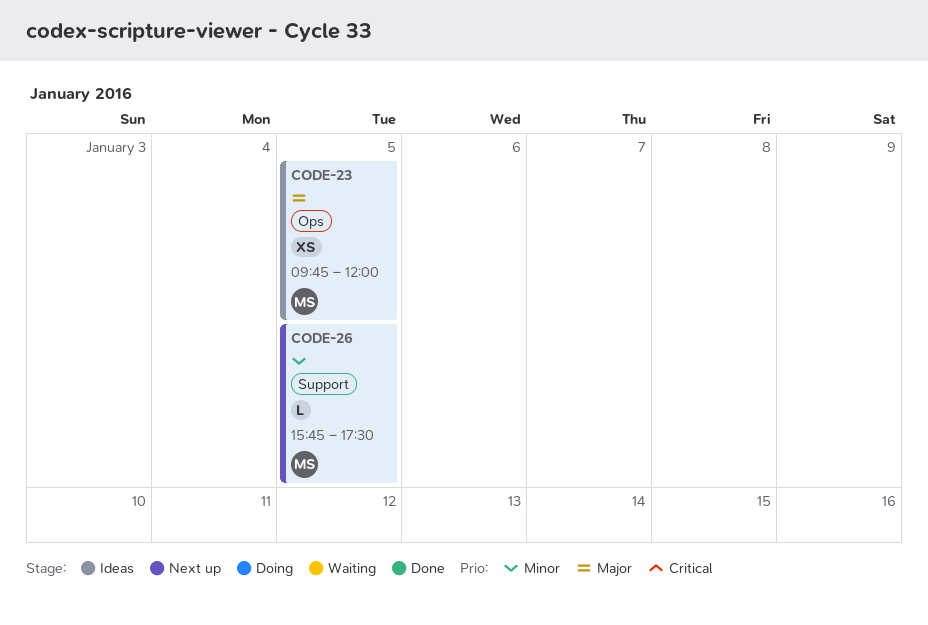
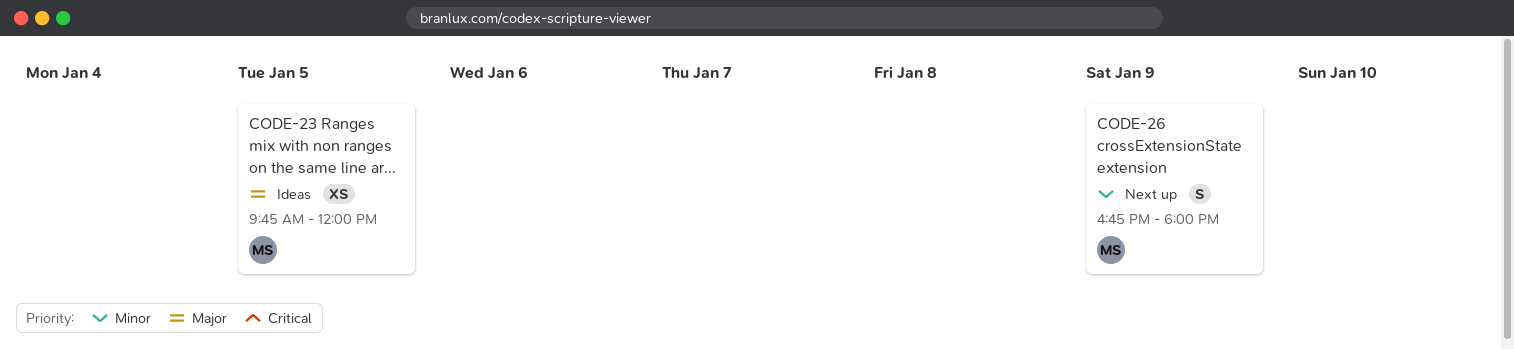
CODE-26, estimate: L -> S
CODE-26, day: Jan 5 -> Jan 9
CODE-26, begins: 15:45 -> 16:45
CODE-26, ends: 17:30 -> 18:00

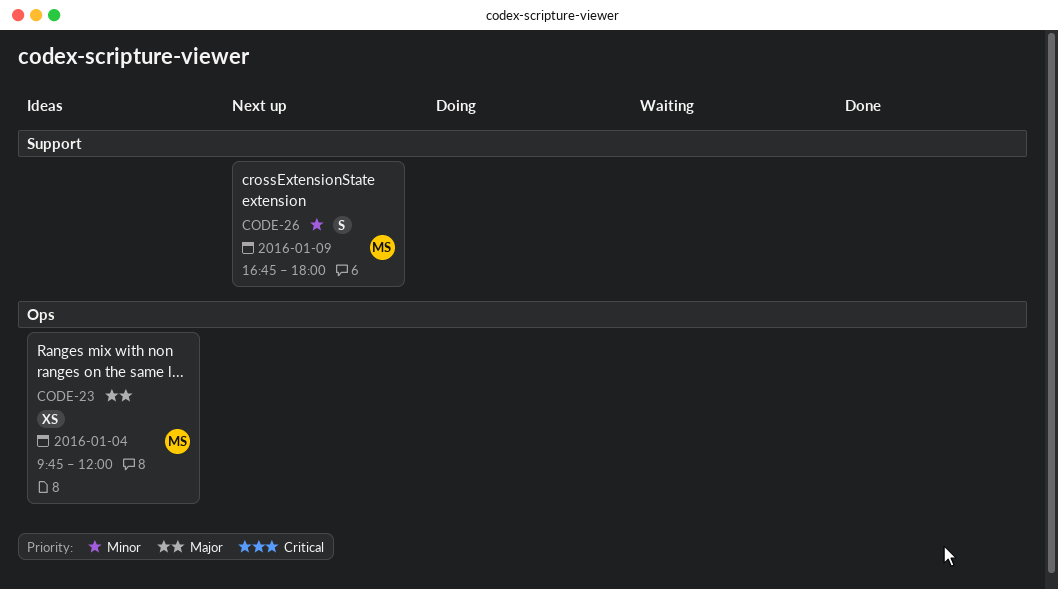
CODE-23, day: Jan 5 -> Jan 4

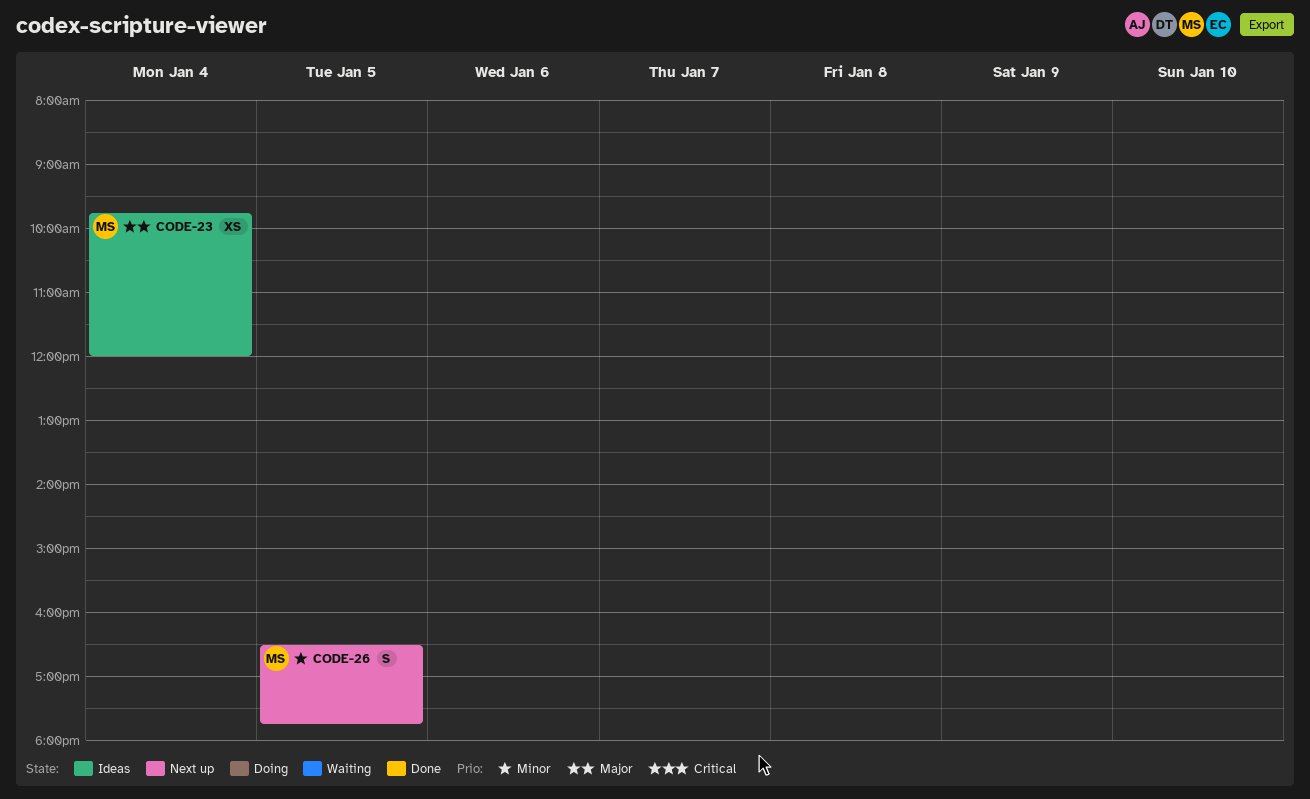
CODE-26, day: Jan 9 -> Jan 5
CODE-26, begins: 16:45 -> 16:30
CODE-26, ends: 18:00 -> 17:45

